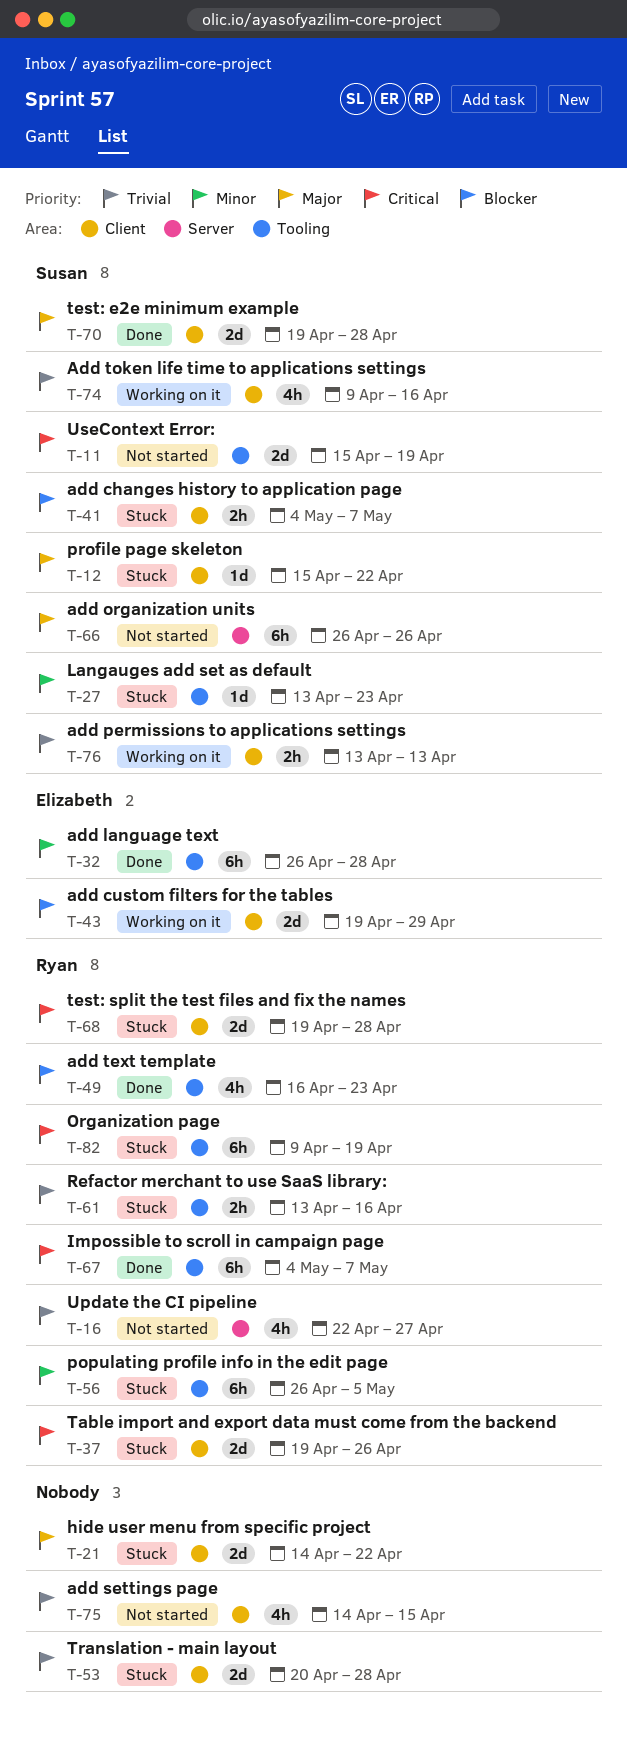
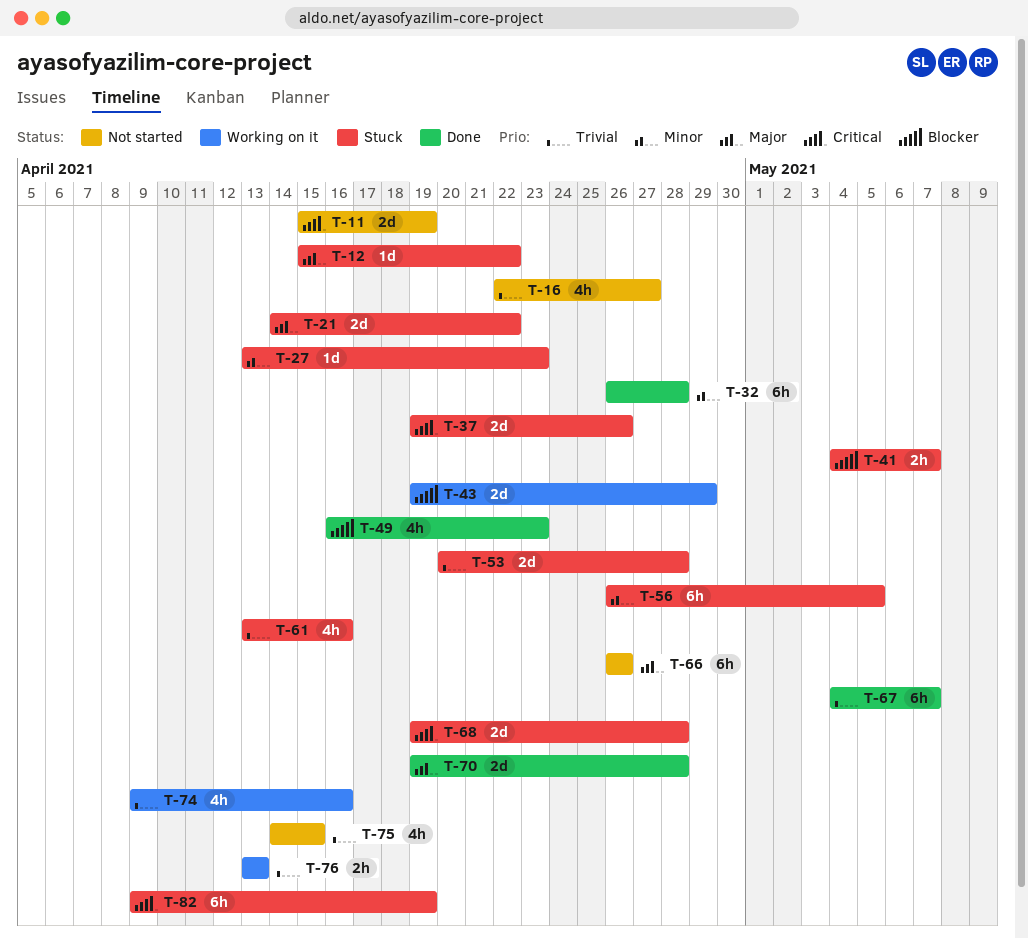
T-61, estimate: 2h -> 4h
T-67, priority: Critical -> Trivial

